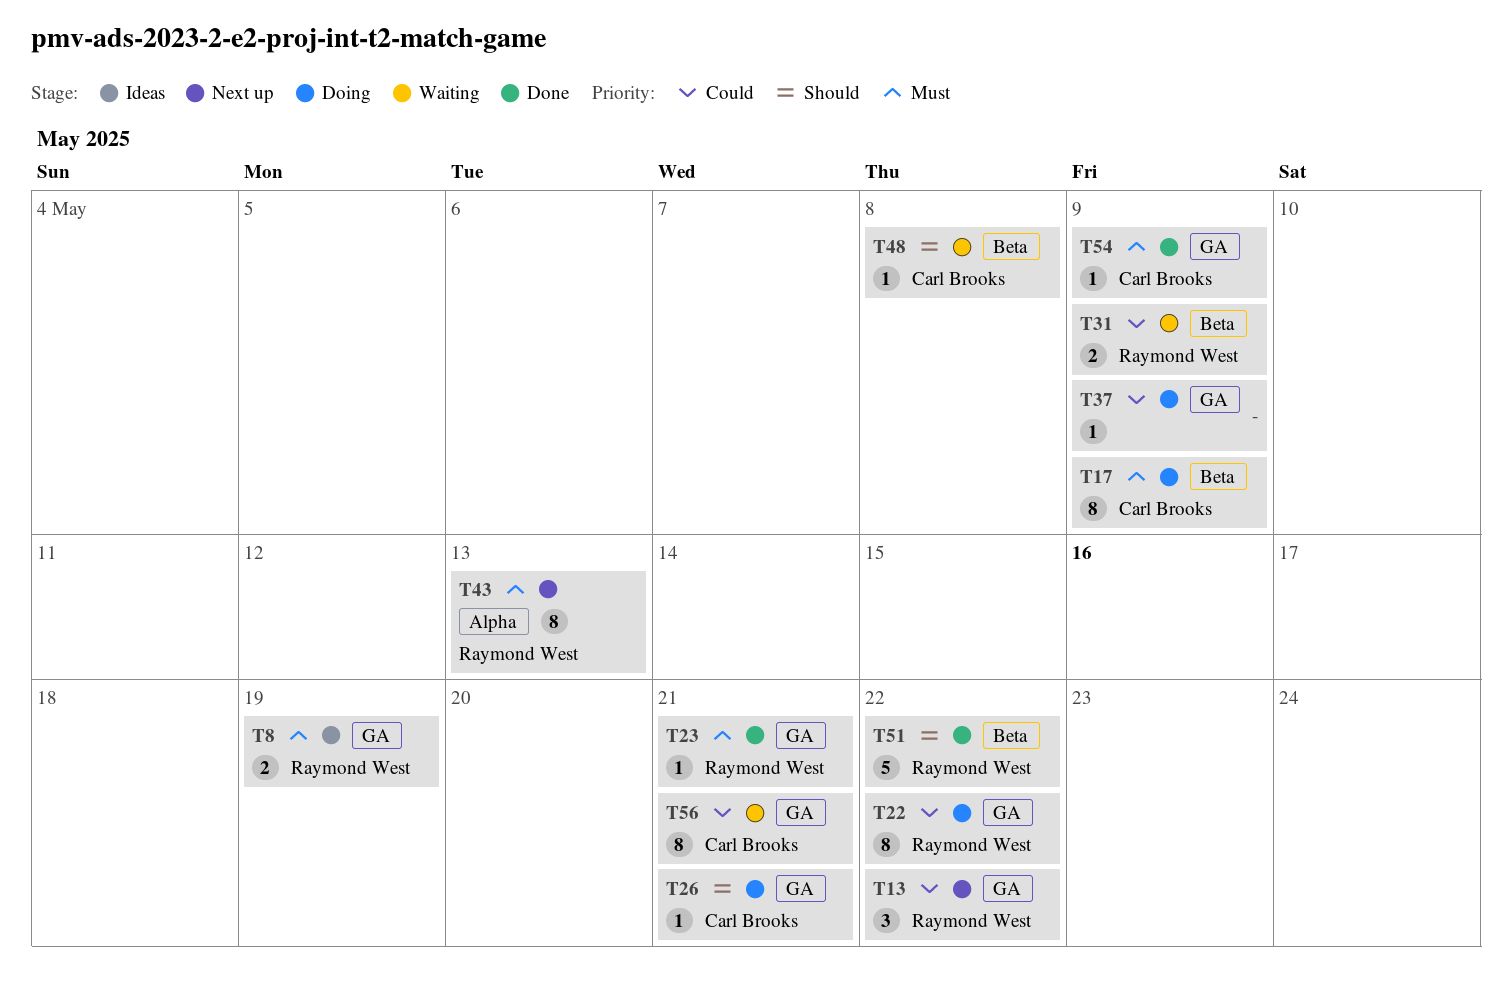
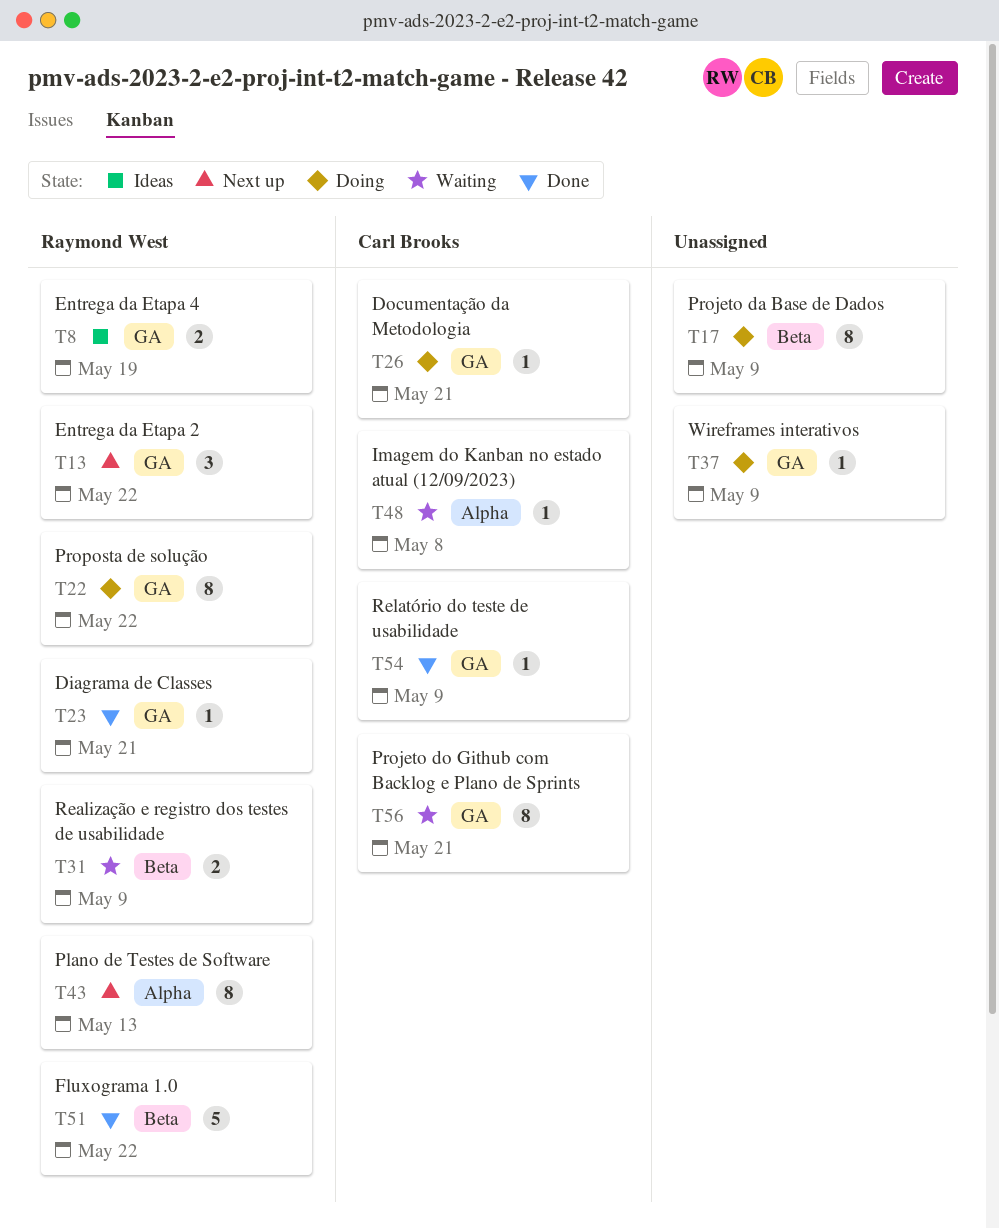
T17, owner: Carl Brooks -> none
T48, label: Beta -> Alpha

